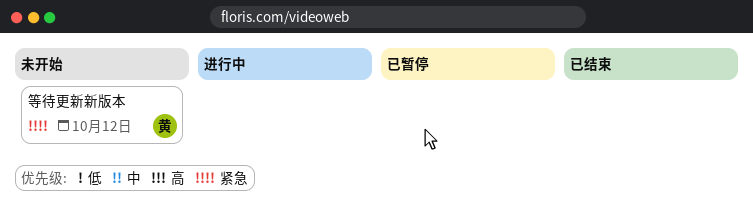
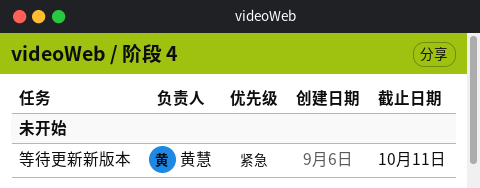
等待更新新版本, due: Oct 12 -> Oct 11

